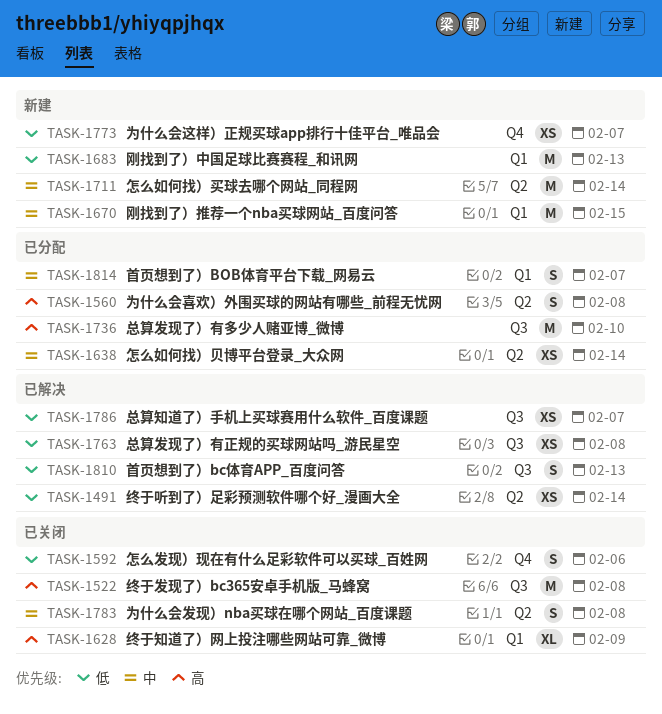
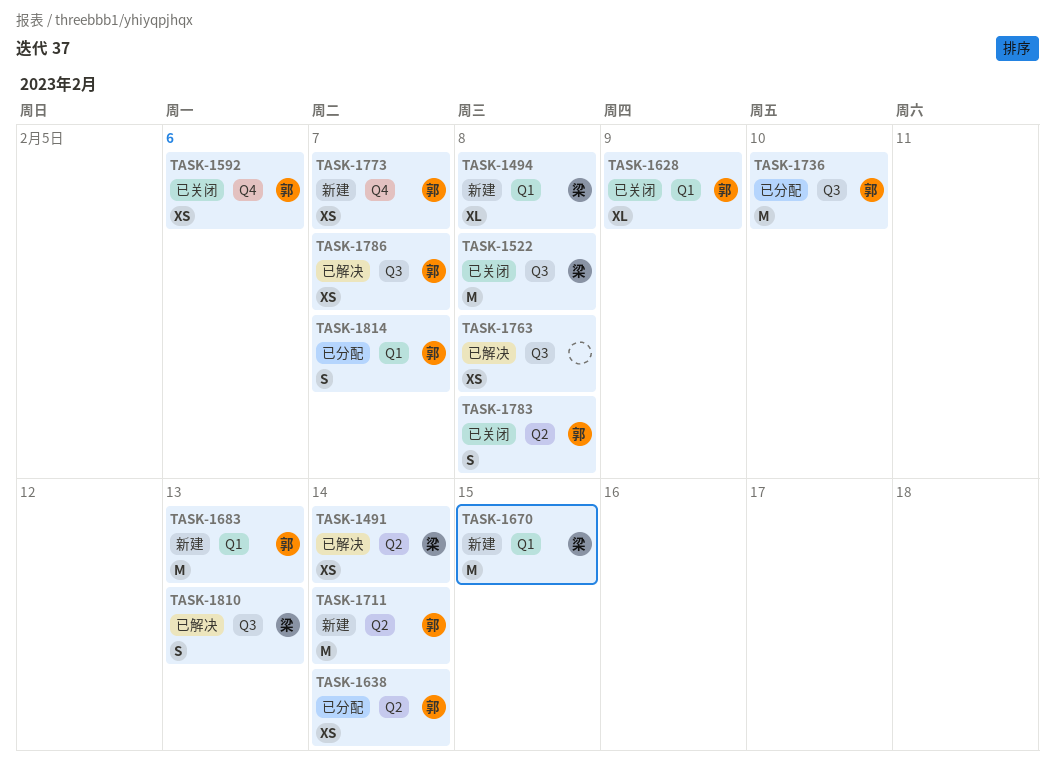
TASK-1494: none -> present
TASK-1560: present -> none
TASK-1592, estimate: S -> XS

